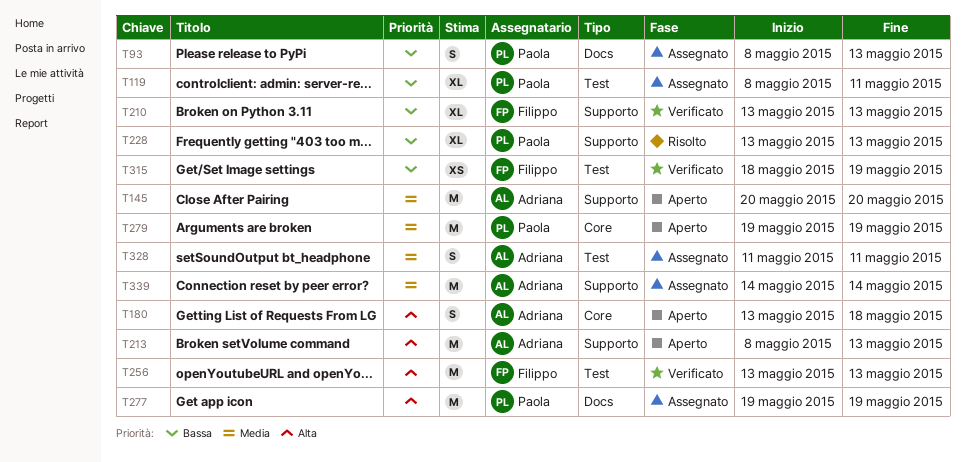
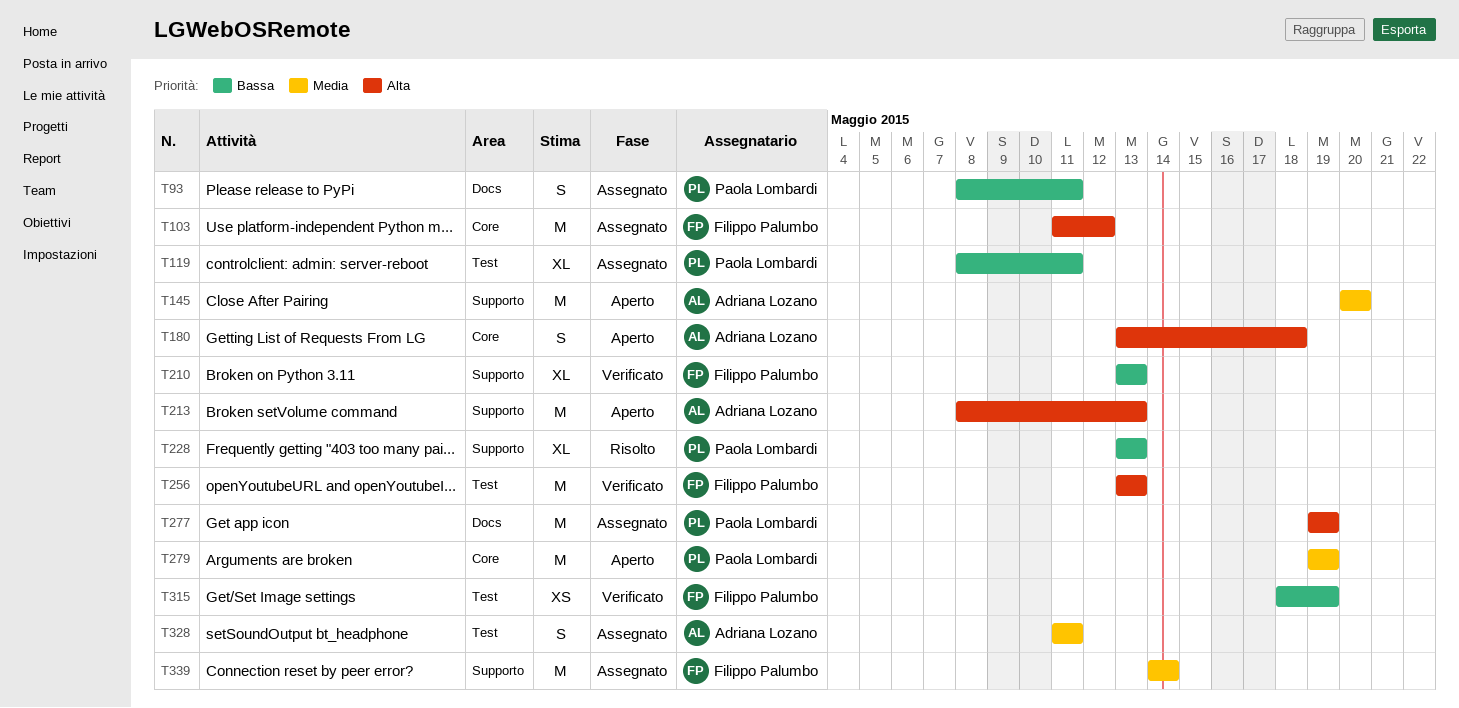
T93, due: May 13 -> May 11
T103: none -> present
T339, owner: Adriana Lozano -> Filippo Palumbo

